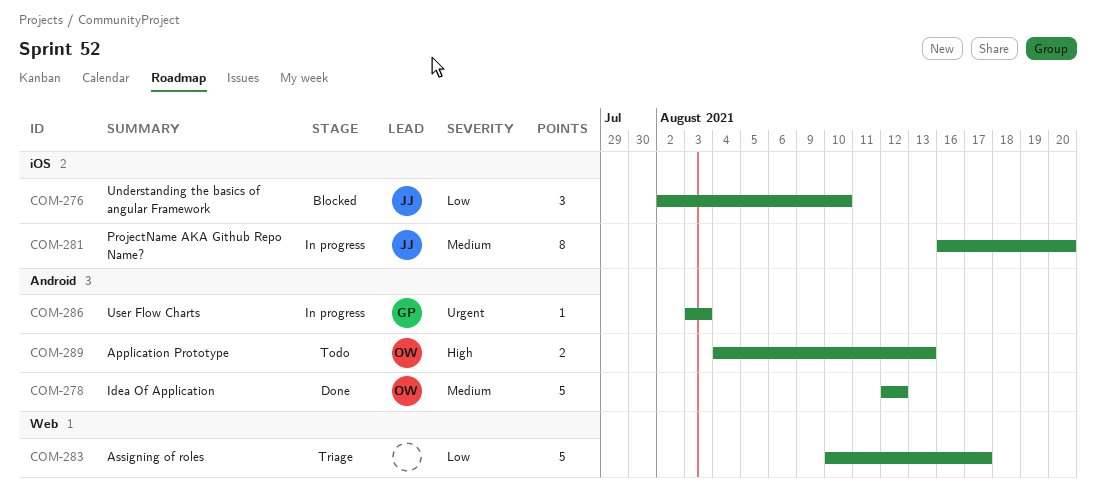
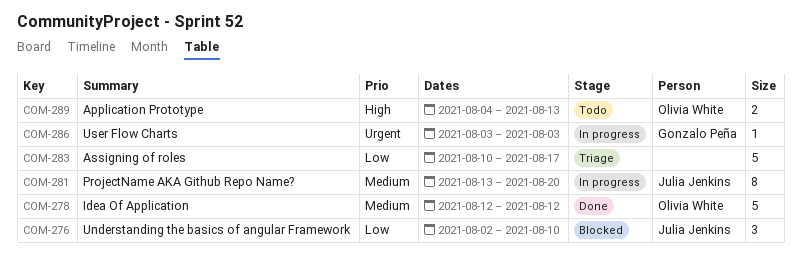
COM-281, start: Aug 16 -> Aug 13

